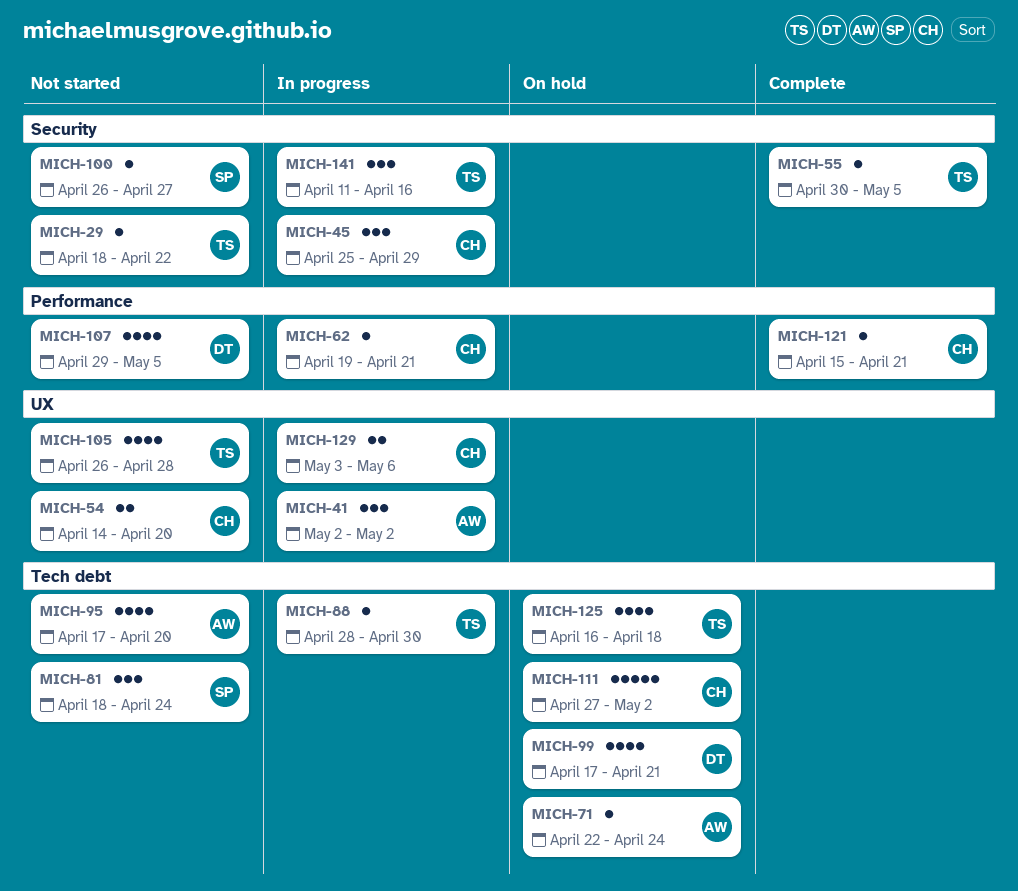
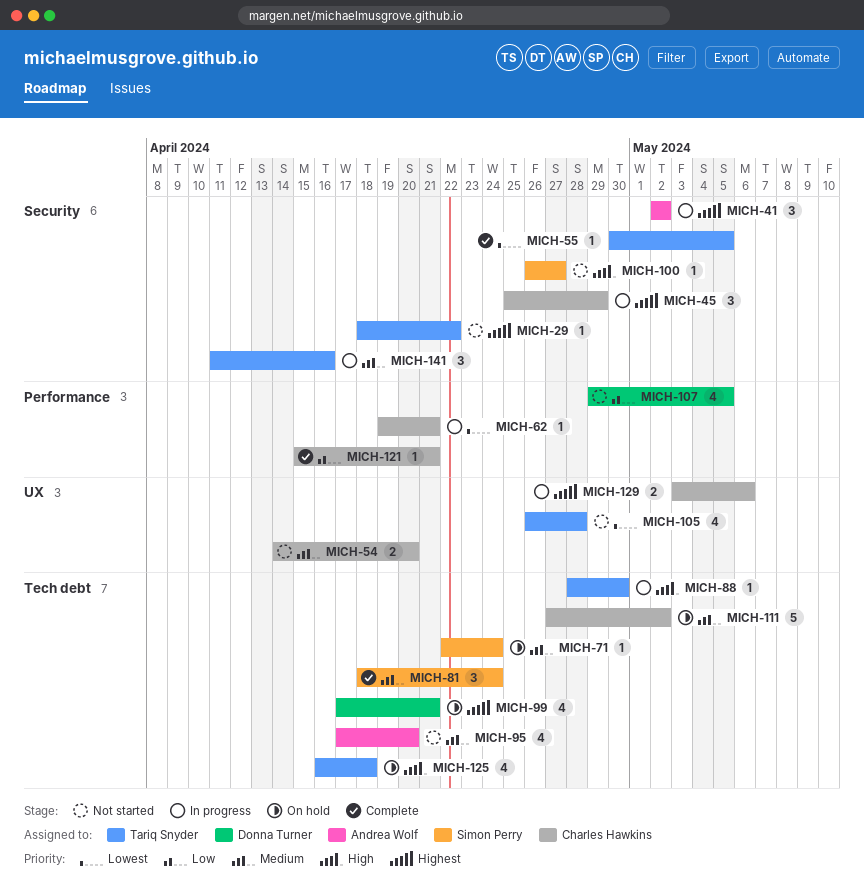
MICH-41, label: UX -> Security
MICH-71, owner: Andrea Wolf -> Simon Perry
MICH-81, status: Not started -> Complete

